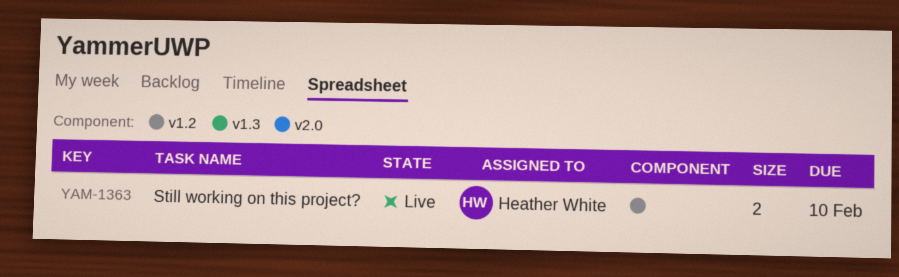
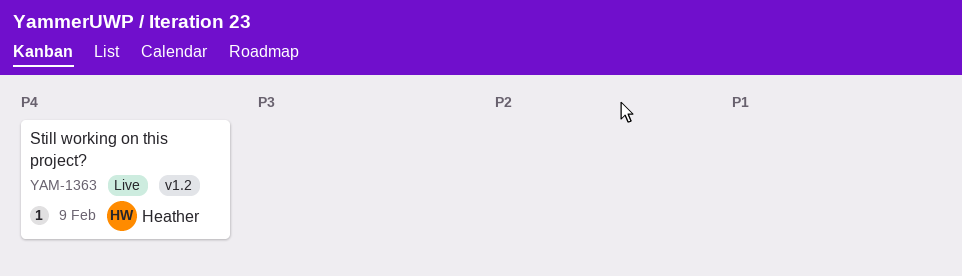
YAM-1363, estimate: 2 -> 1
YAM-1363, due: Feb 10 -> Feb 9

